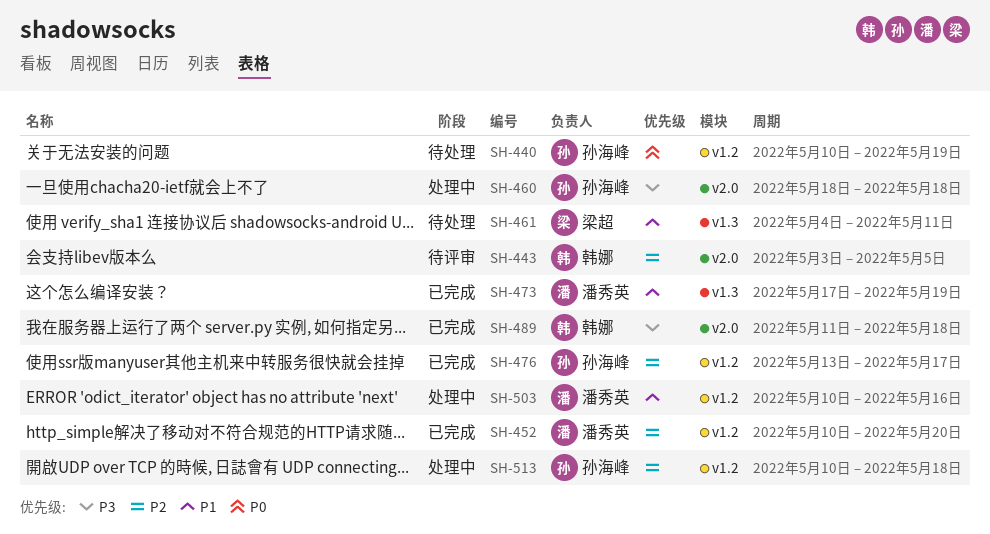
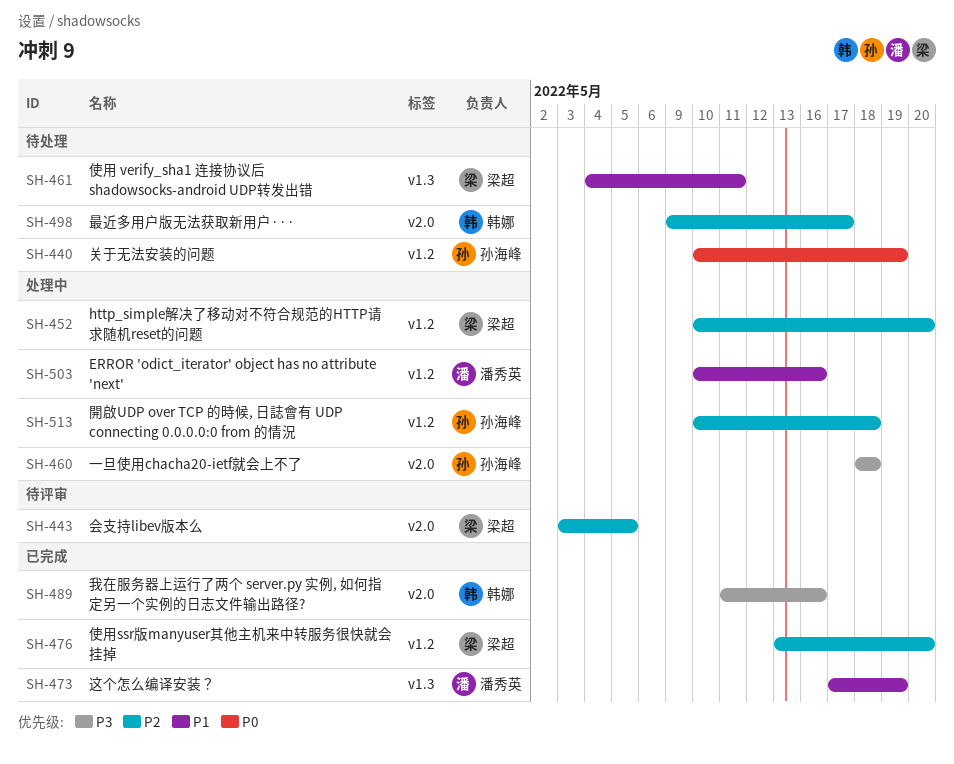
SH-443, owner: 韩娜 -> 梁超
SH-452, status: 已完成 -> 处理中
SH-452, owner: 潘秀英 -> 梁超
SH-476, owner: 孙海峰 -> 梁超
SH-476, due: May 17 -> May 20
SH-489, due: May 18 -> May 16
SH-498: none -> present

